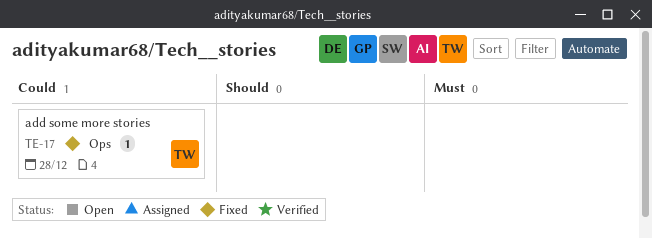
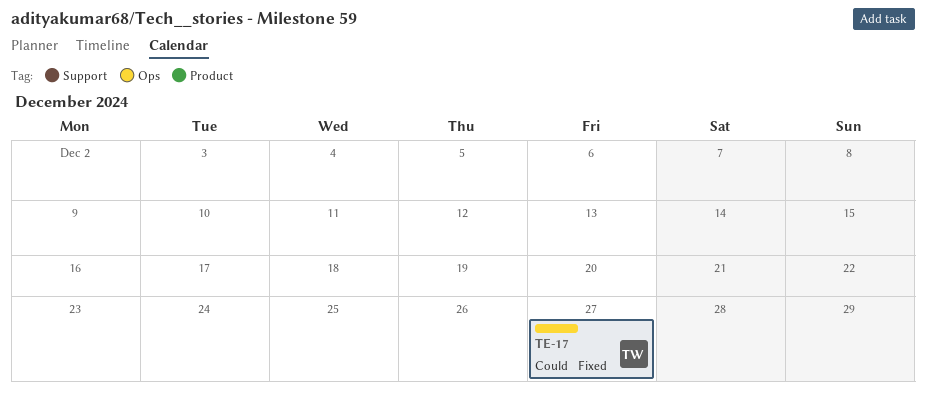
TE-17, due: Dec 28 -> Dec 27

